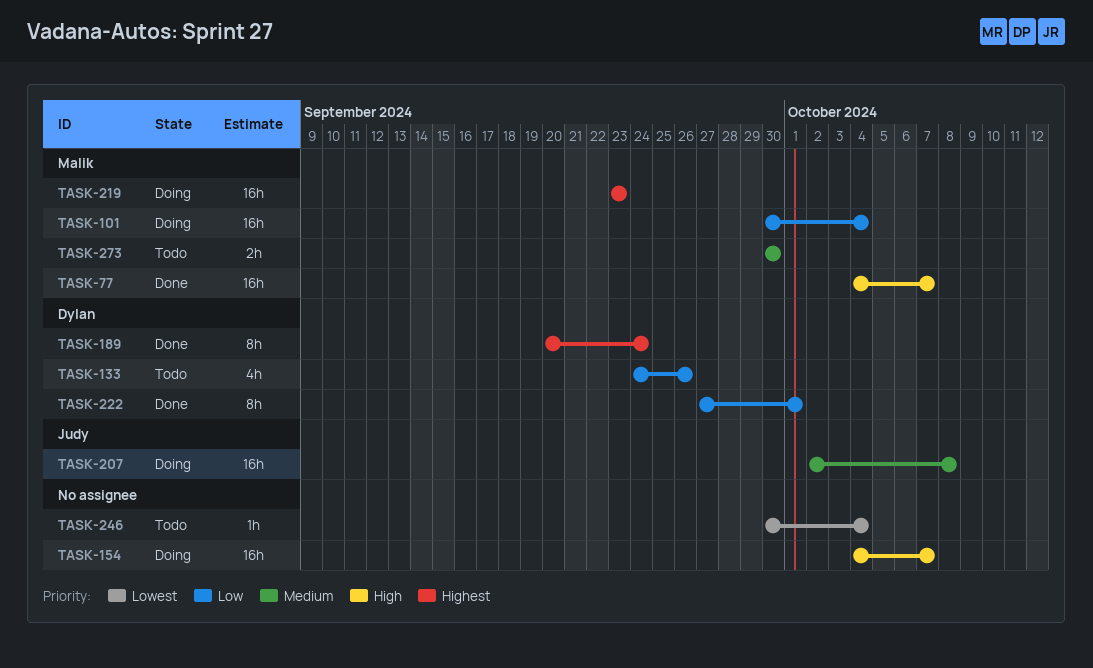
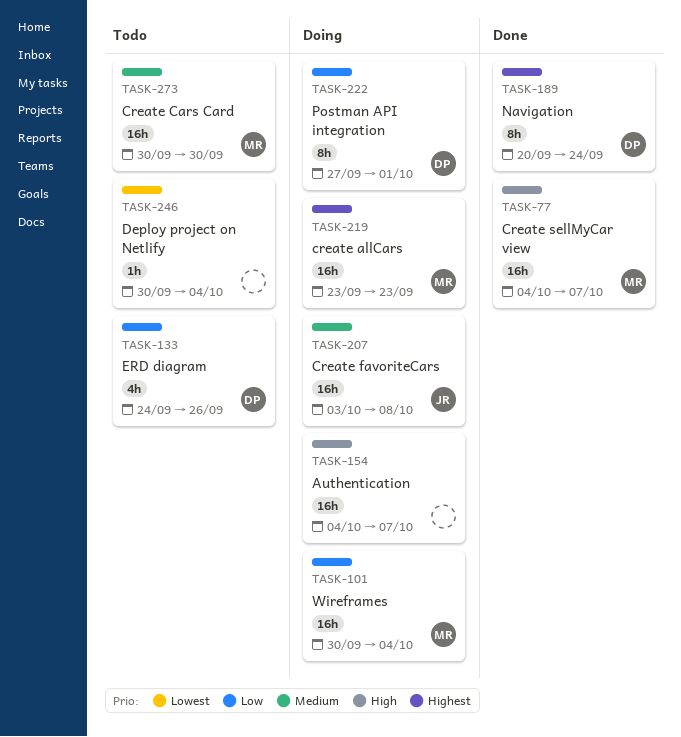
TASK-207, start: Oct 2 -> Oct 3
TASK-222, status: Done -> Doing
TASK-273, estimate: 2h -> 16h

